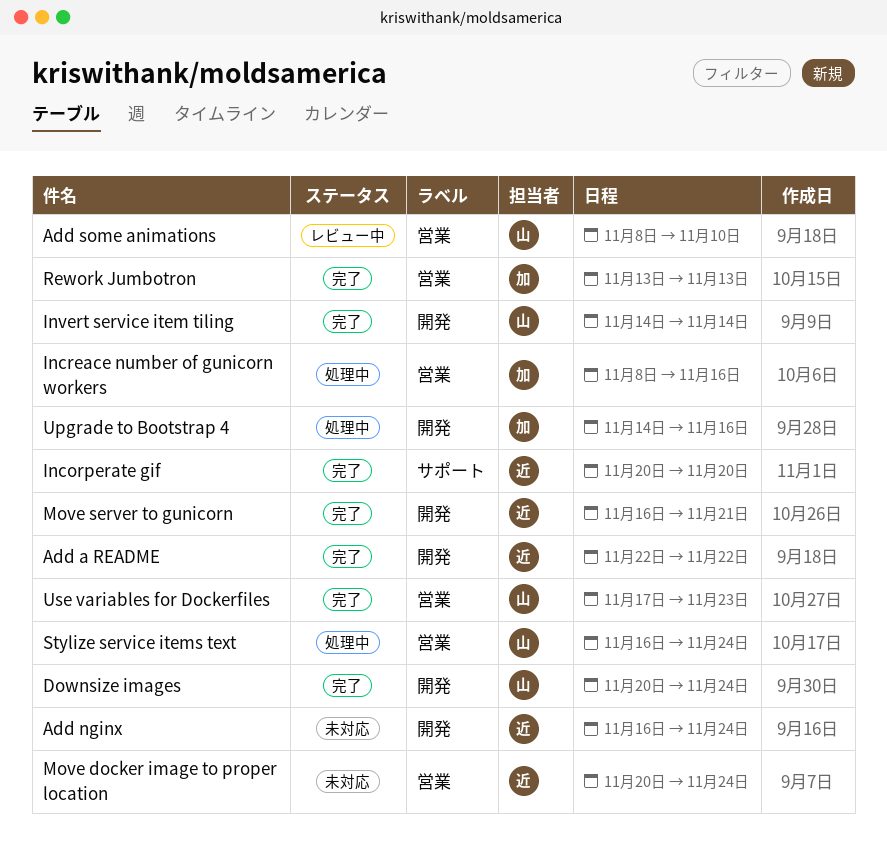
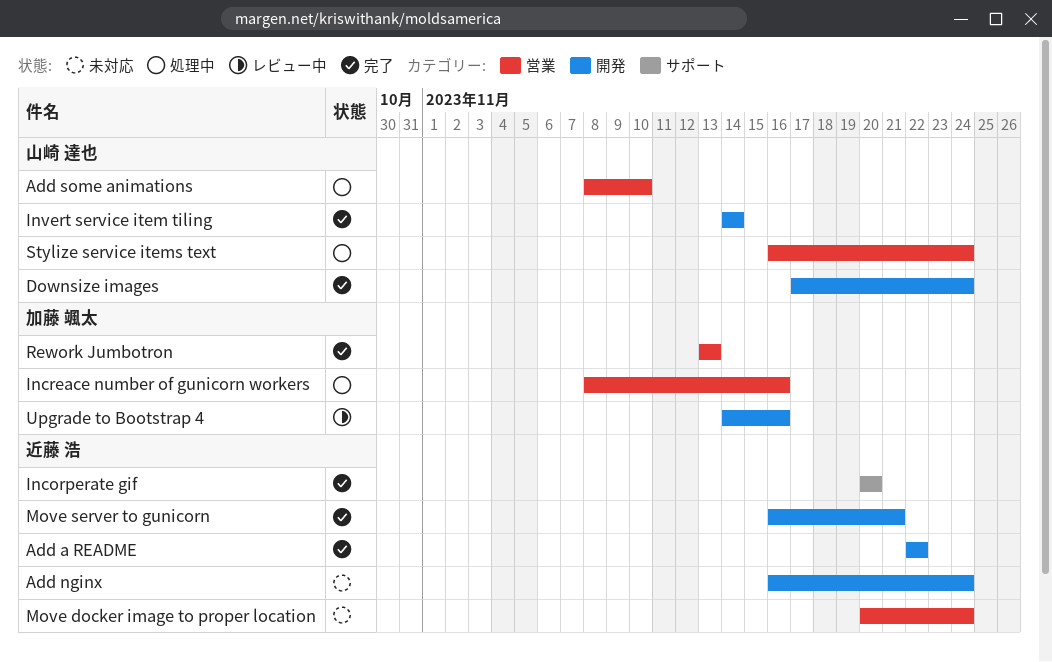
Add some animations, status: レビュー中 -> 処理中
Downsize images, start: Nov 20 -> Nov 17
Upgrade to Bootstrap 4, status: 処理中 -> レビュー中
Use variables for Dockerfiles: present -> none

